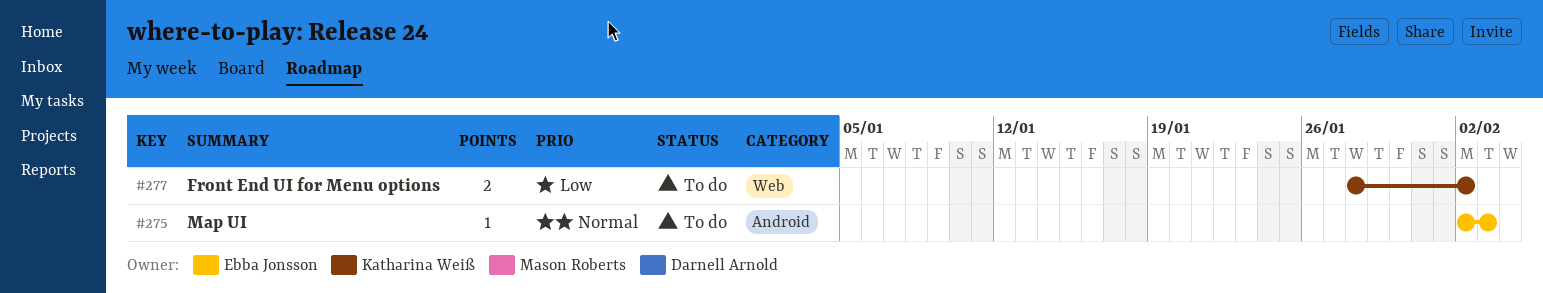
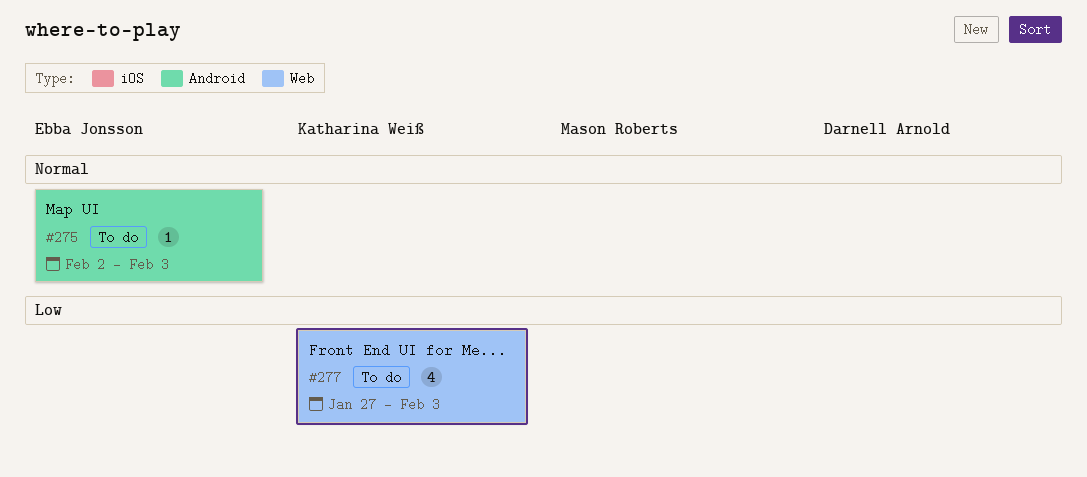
#277, estimate: 2 -> 4
#277, start: Jan 28 -> Jan 27
#277, due: Feb 2 -> Feb 3

